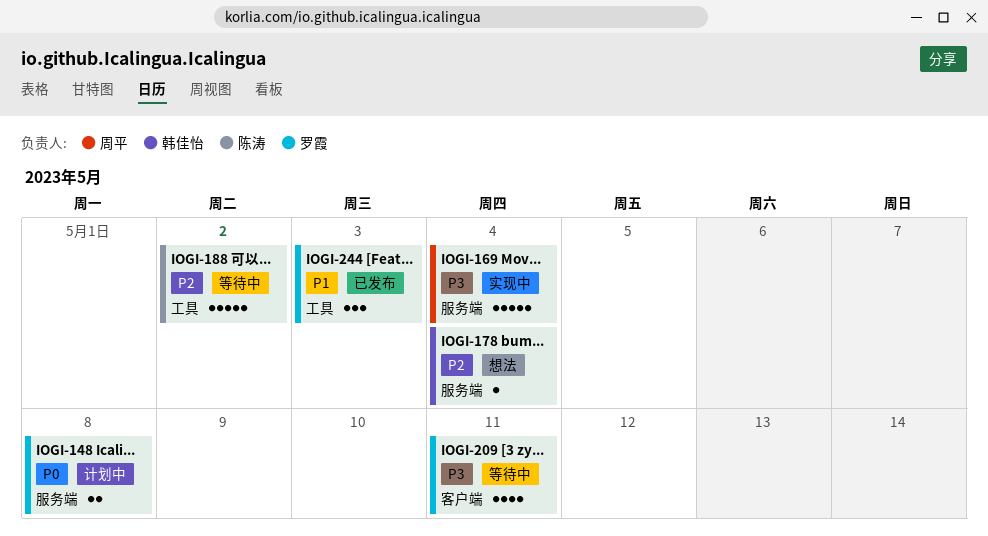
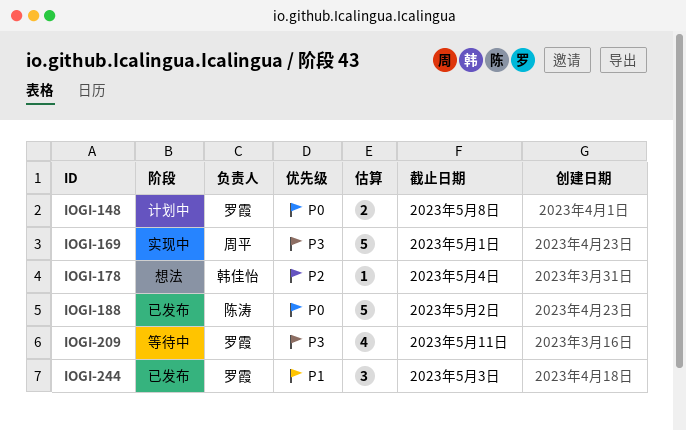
IOGI-169, due: May 4 -> May 1
IOGI-188, status: 等待中 -> 已发布
IOGI-188, priority: P2 -> P0

